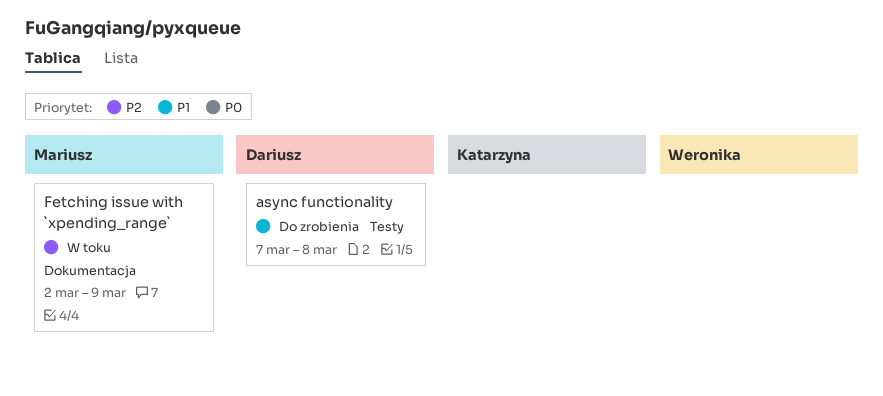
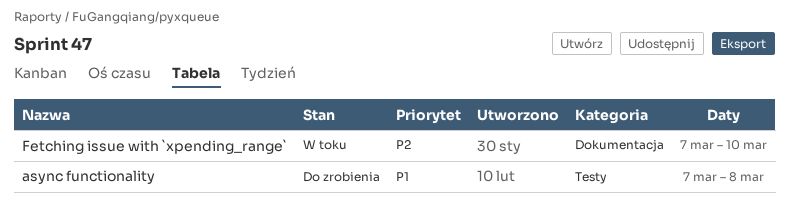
Fetching issue with `xpending_range`, start: Mar 2 -> Mar 7
Fetching issue with `xpending_range`, due: Mar 9 -> Mar 10

